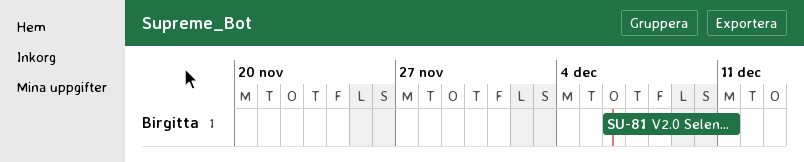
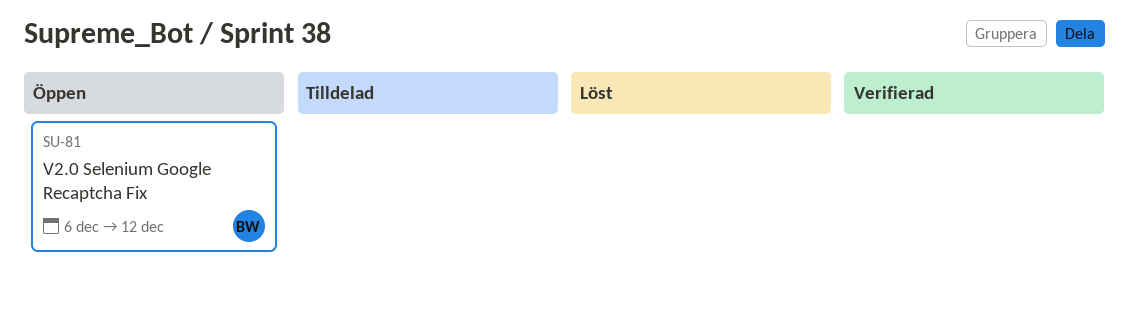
SU-81, due: Dec 11 -> Dec 12

